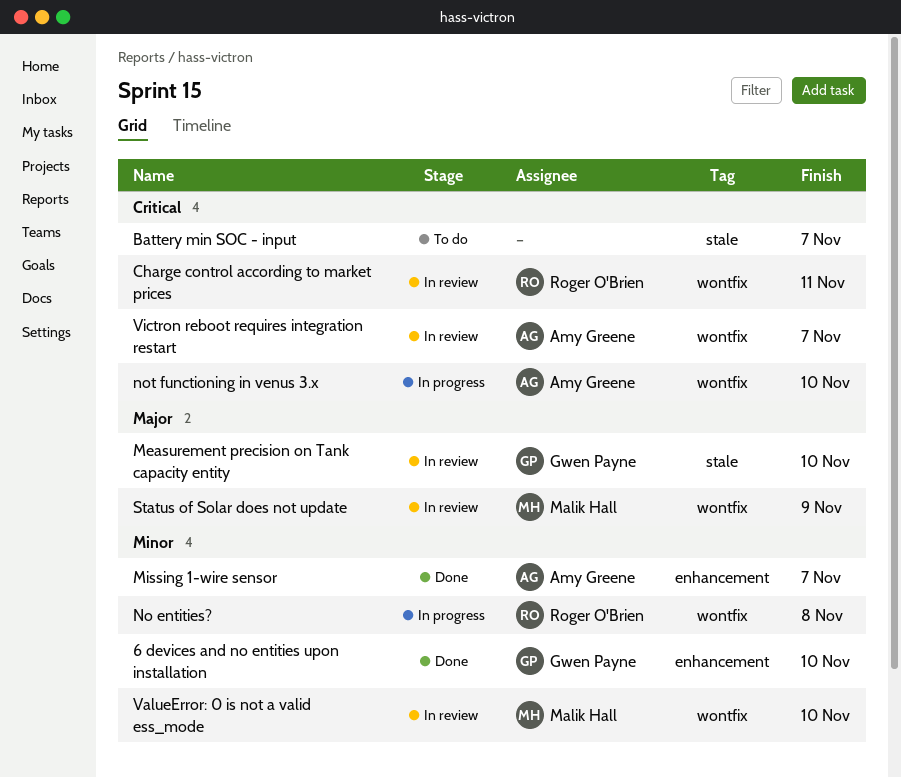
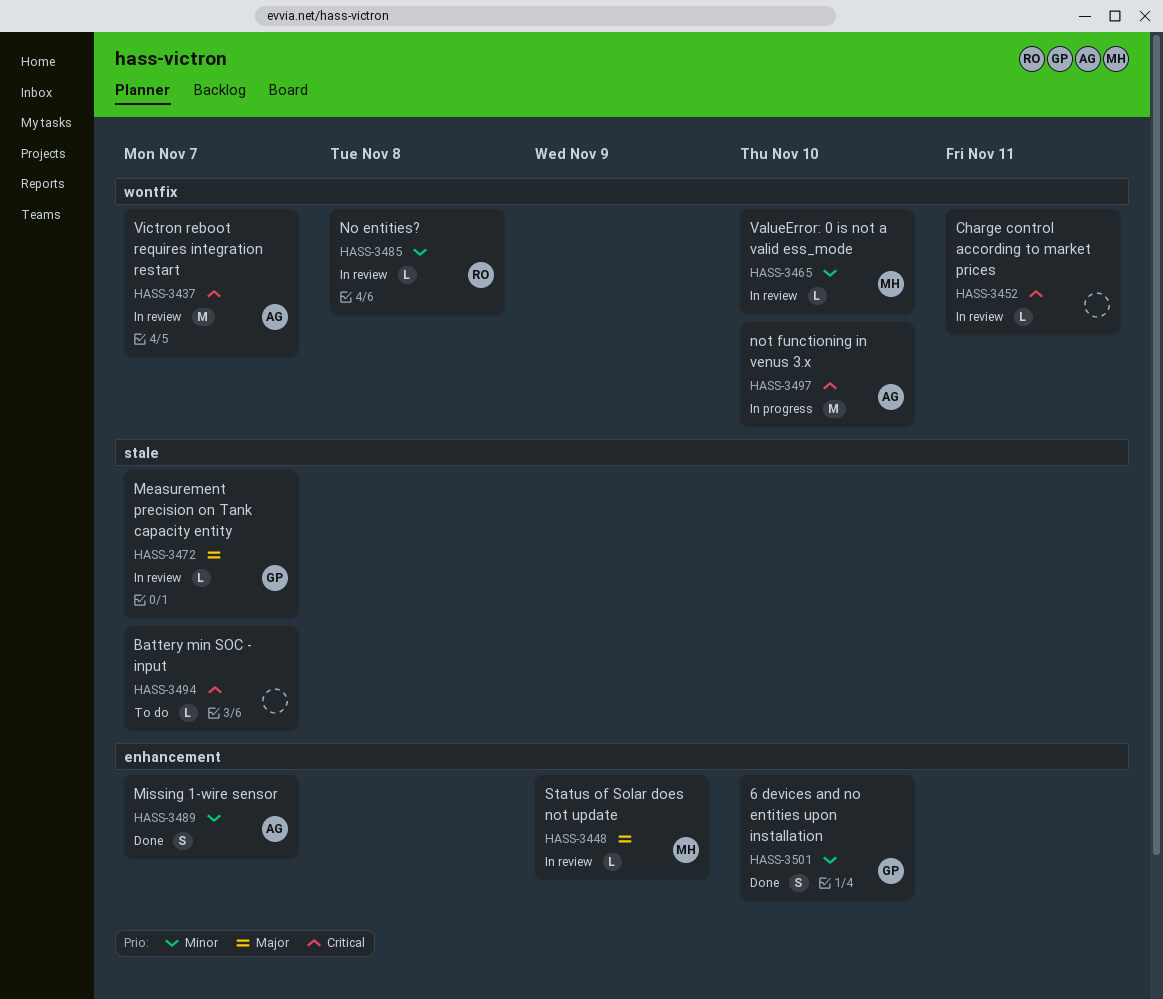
Charge control according to market prices, owner: Roger O'Brien -> none
Measurement precision on Tank capacity entity, due: Nov 10 -> Nov 7
No entities?, status: In progress -> In review
Status of Solar does not update, label: wontfix -> enhancement

